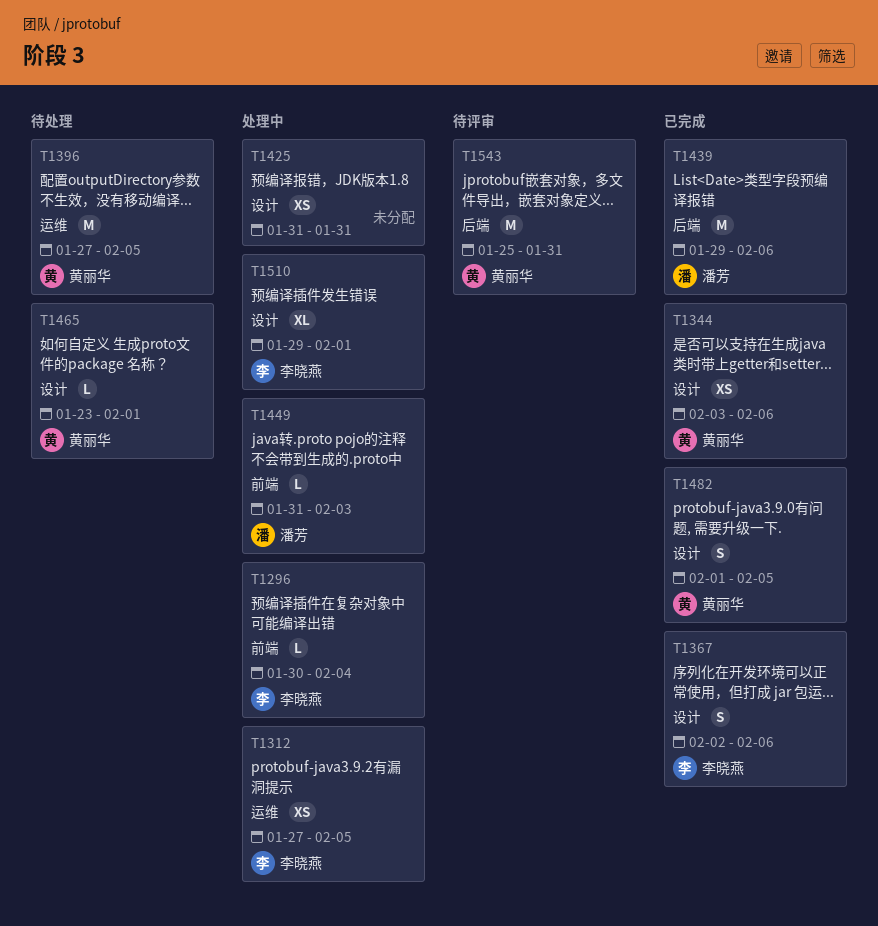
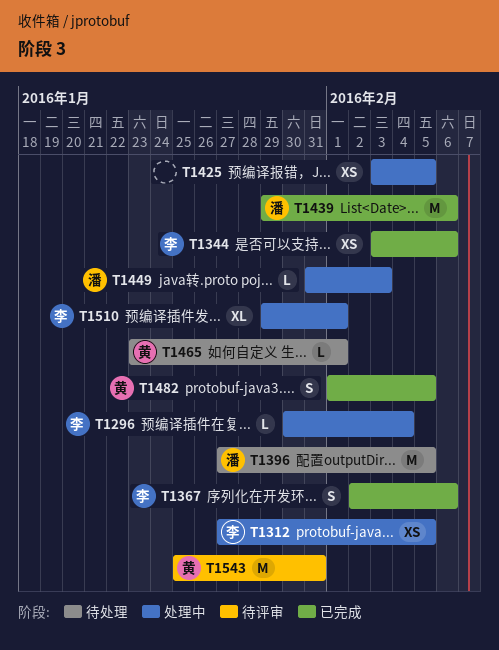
T1344, owner: 黄丽华 -> 李晓燕
T1396, owner: 黄丽华 -> 潘芳
T1425, start: Jan 31 -> Feb 3
T1425, due: Jan 31 -> Feb 5

